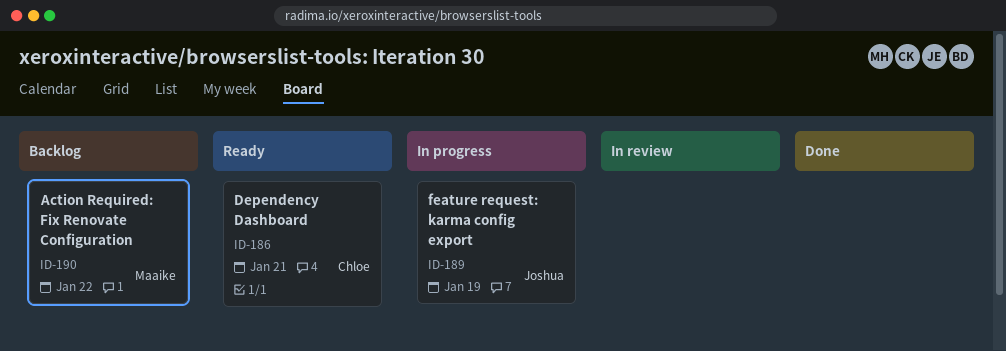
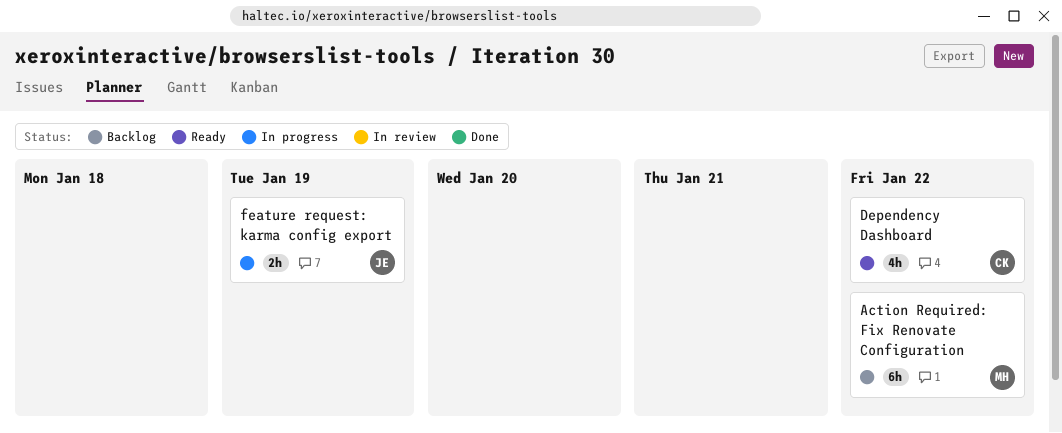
Dependency Dashboard, due: Jan 21 -> Jan 22

